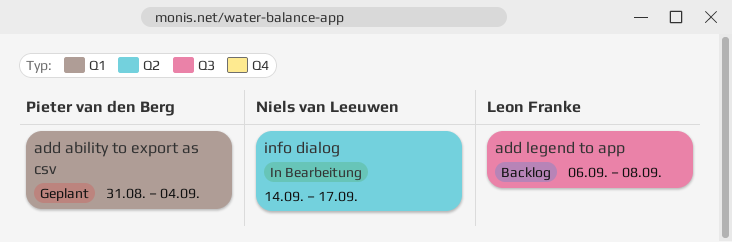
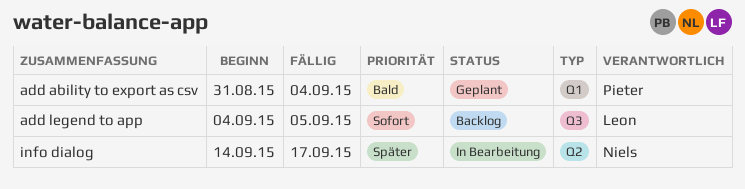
add legend to app, start: Sep 6 -> Sep 4
add legend to app, due: Sep 8 -> Sep 5

